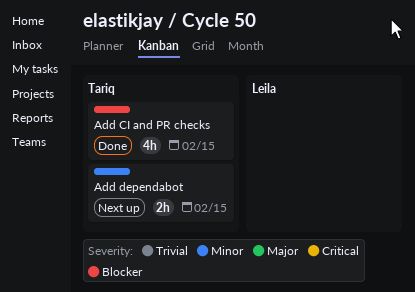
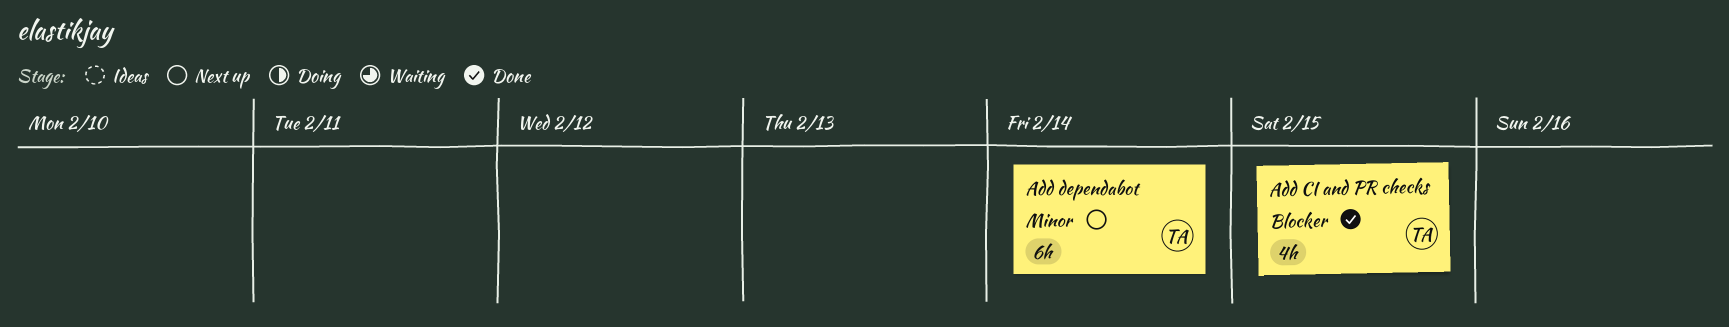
Add dependabot, estimate: 2h -> 6h
Add dependabot, due: Feb 15 -> Feb 14

